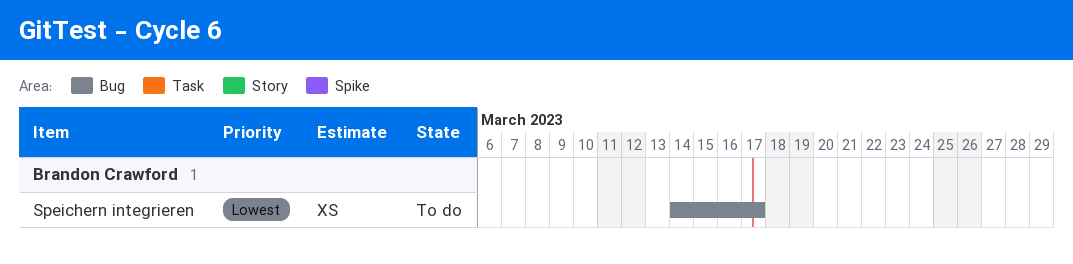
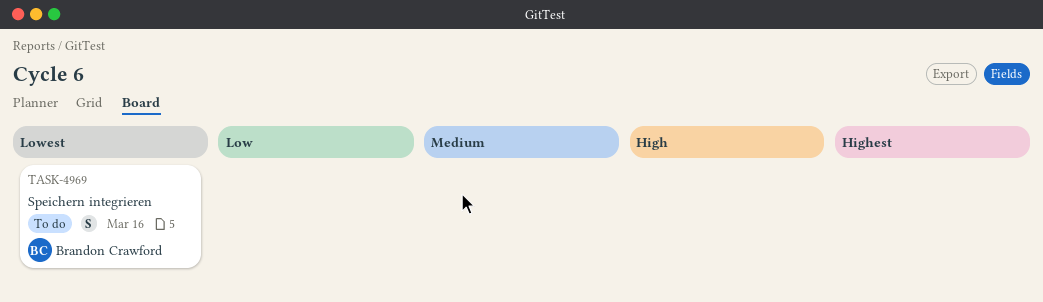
Speichern integrieren, estimate: XS -> S
Speichern integrieren, due: Mar 17 -> Mar 16

